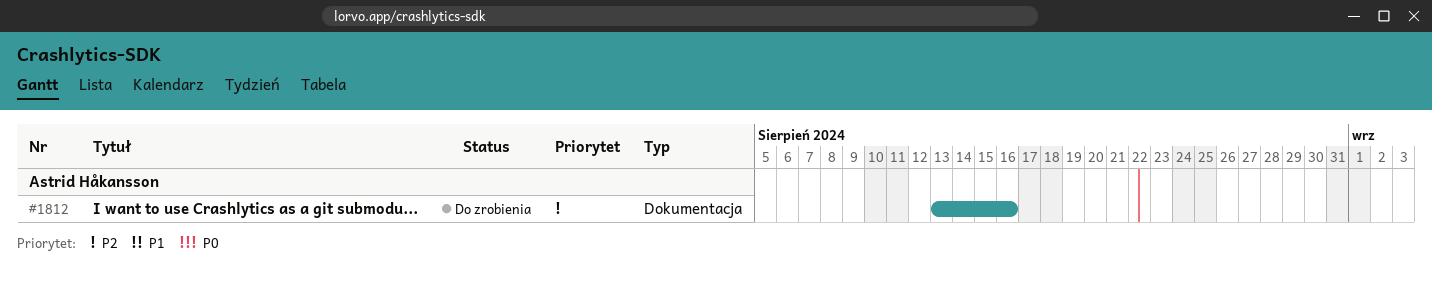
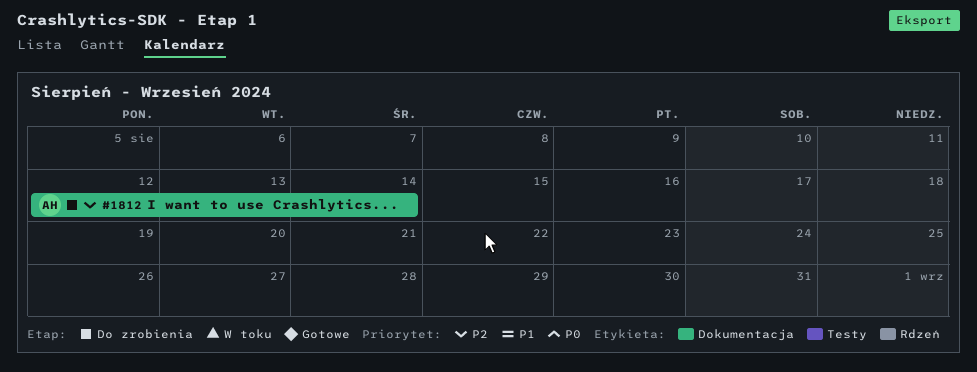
#1812, start: Aug 13 -> Aug 12
#1812, due: Aug 16 -> Aug 14

